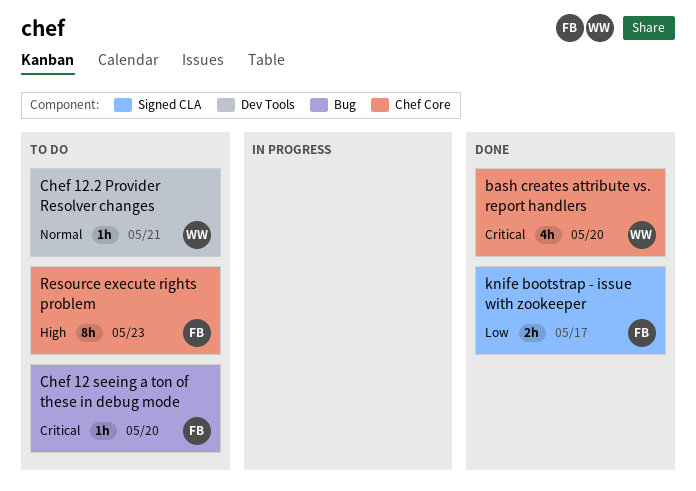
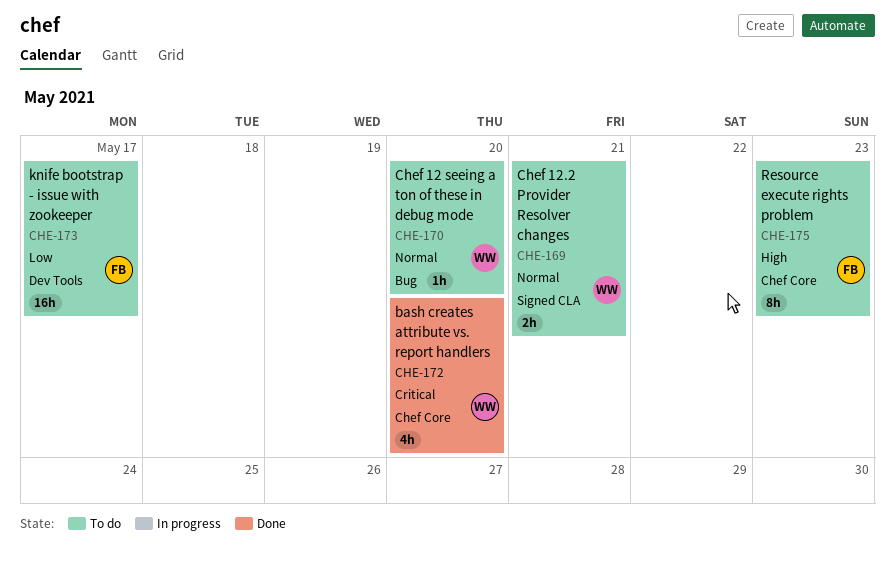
Chef 12 seeing a ton of these in debug mode, owner: FB -> WW
Chef 12 seeing a ton of these in debug mode, priority: Critical -> Normal
Chef 12.2 Provider Resolver changes, label: Dev Tools -> Signed CLA
Chef 12.2 Provider Resolver changes, estimate: 1h -> 2h
knife bootstrap - issue with zookeeper, status: Done -> To do
knife bootstrap - issue with zookeeper, label: Signed CLA -> Dev Tools
knife bootstrap - issue with zookeeper, estimate: 2h -> 16h

